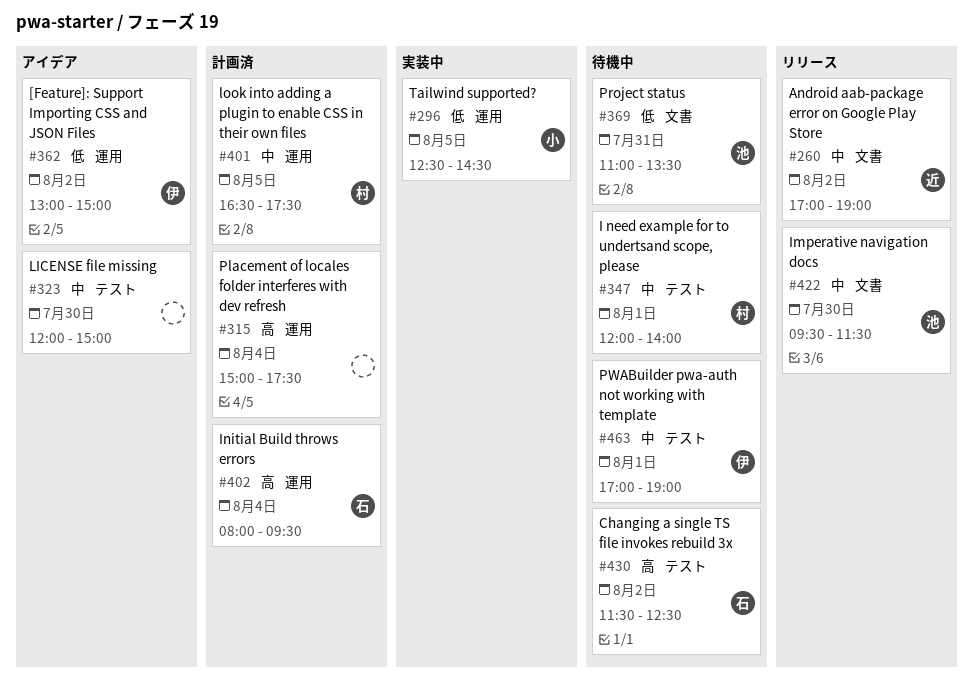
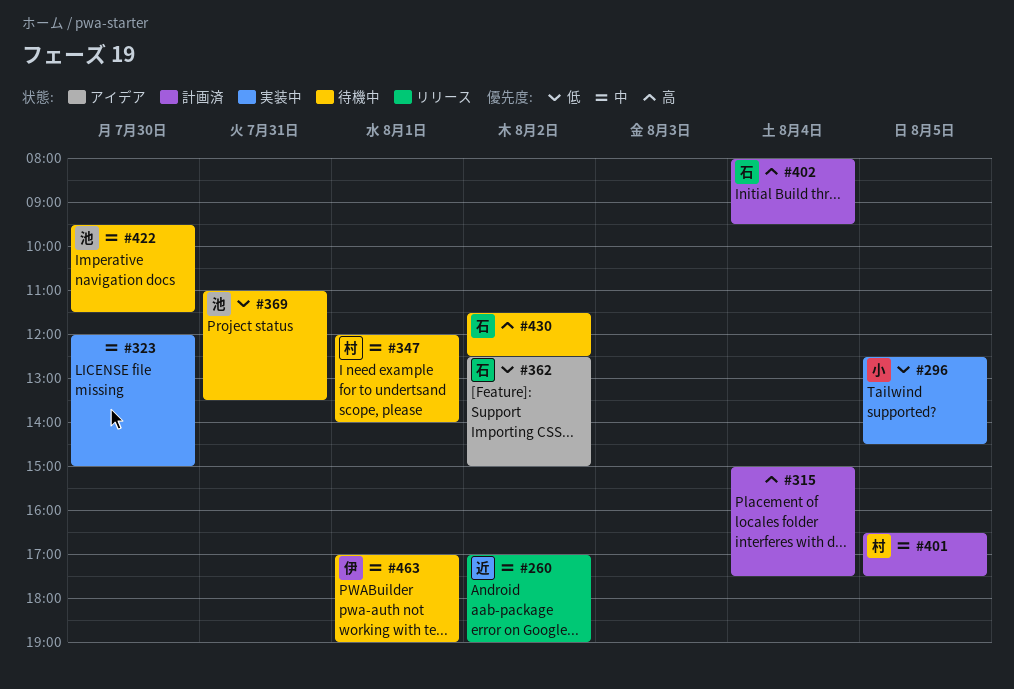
#323, status: アイデア -> 実装中
#362, owner: 伊 -> 石
#362, begins: 13:00 -> 12:30
#422, status: リリース -> 待機中

